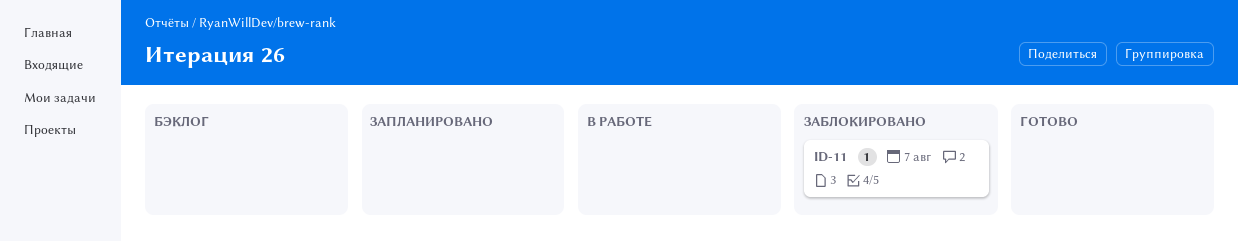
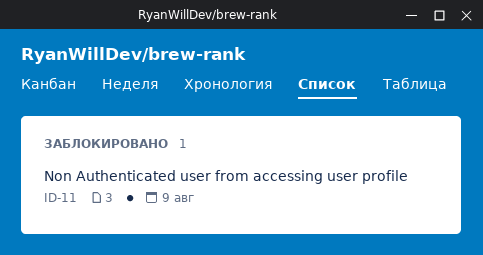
ID-11, due: Aug 7 -> Aug 9

